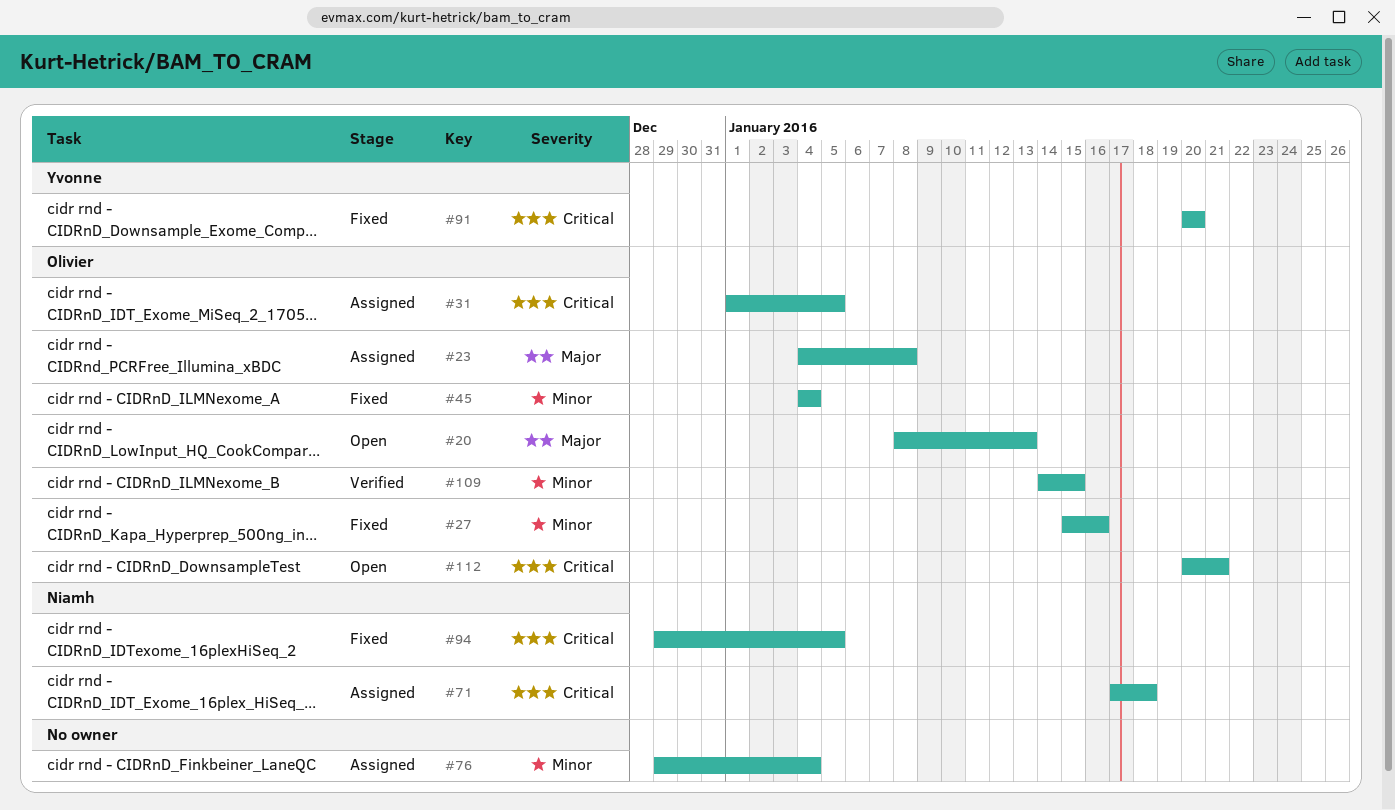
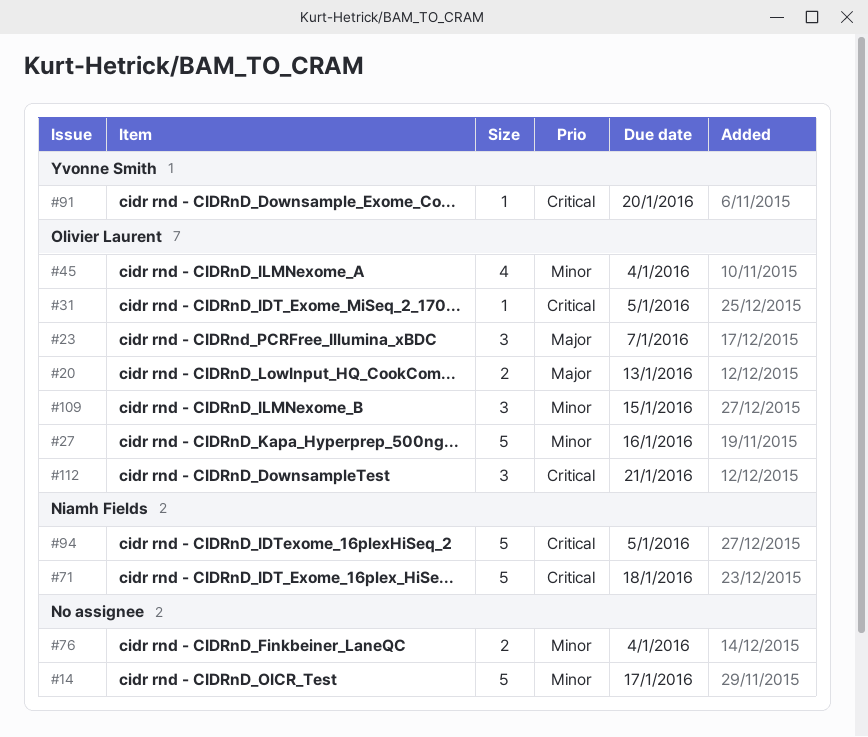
#14: none -> present
#23, due: Jan 8 -> Jan 7

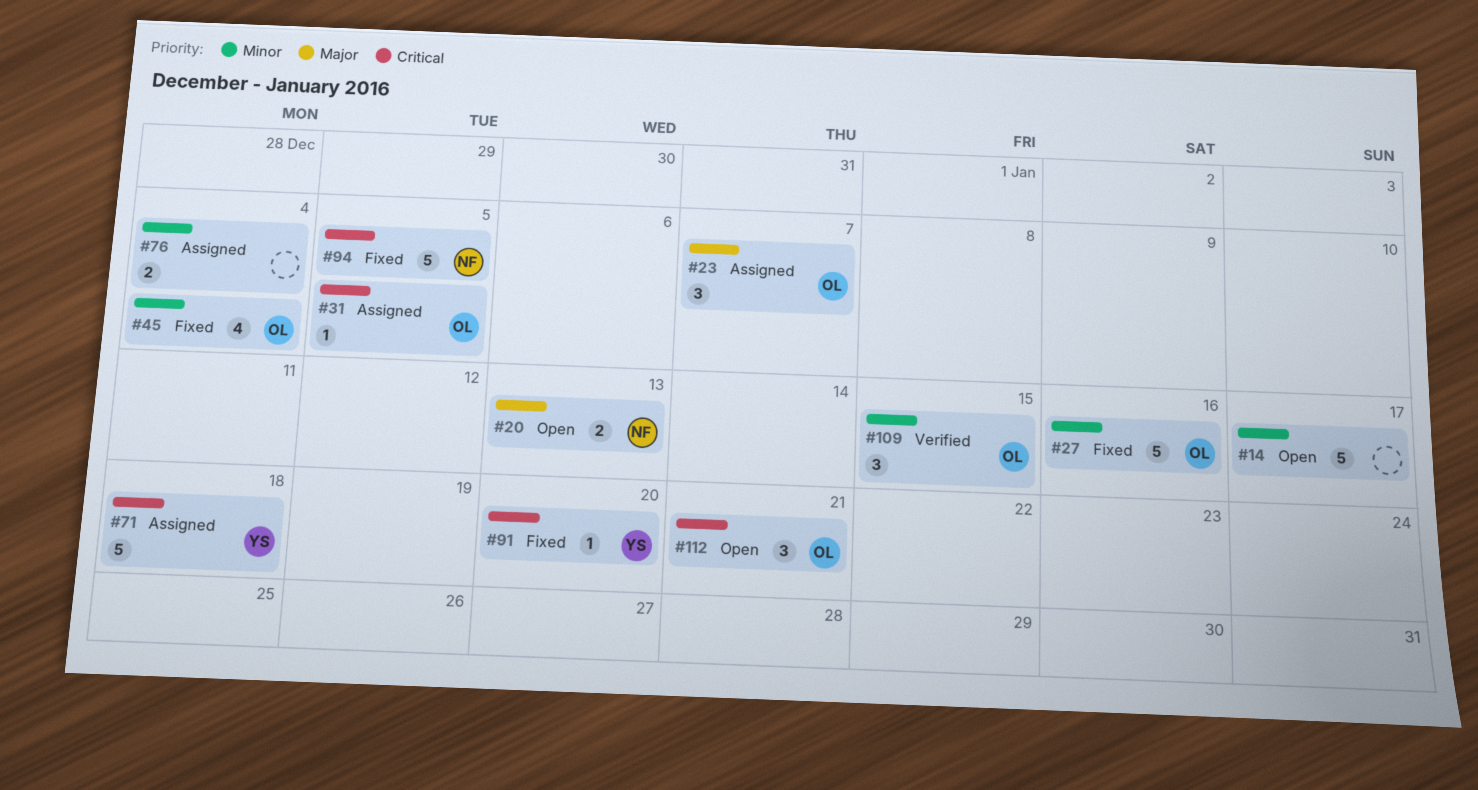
#20, owner: Olivier Laurent -> Niamh Fields
#71, owner: Niamh Fields -> Yvonne Smith

